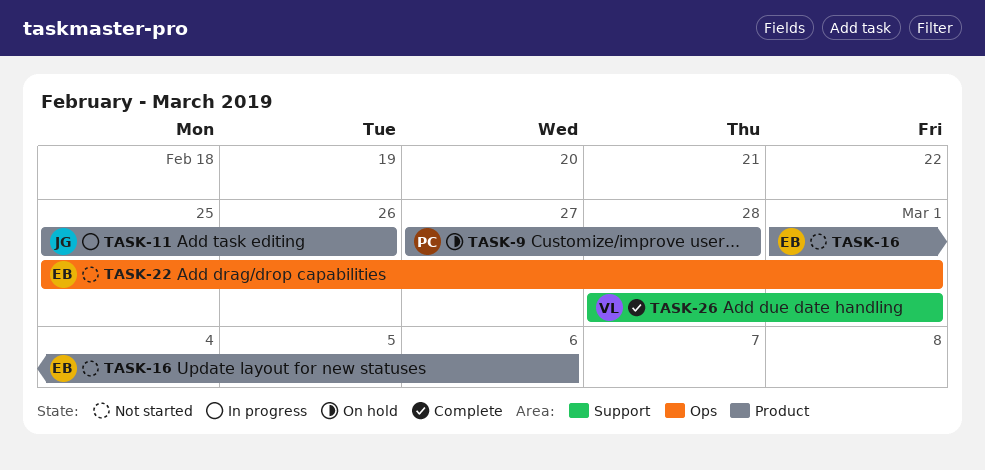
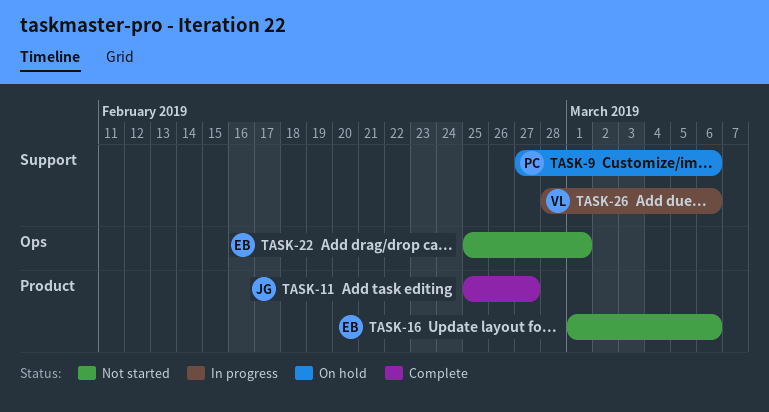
TASK-9, label: Product -> Support
TASK-9, due: Feb 28 -> Mar 6
TASK-11, status: In progress -> Complete
TASK-11, due: Feb 26 -> Feb 27
TASK-26, status: Complete -> In progress
TASK-26, due: Mar 1 -> Mar 6

